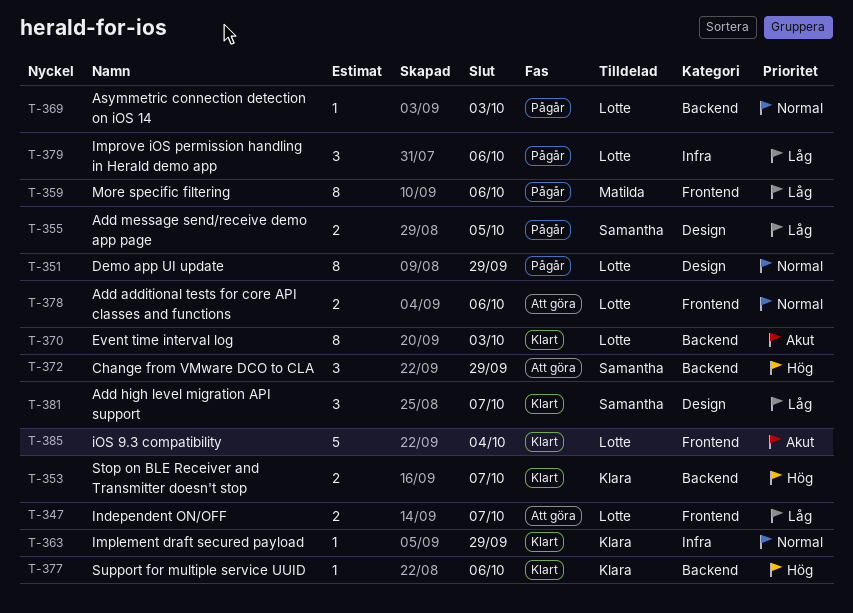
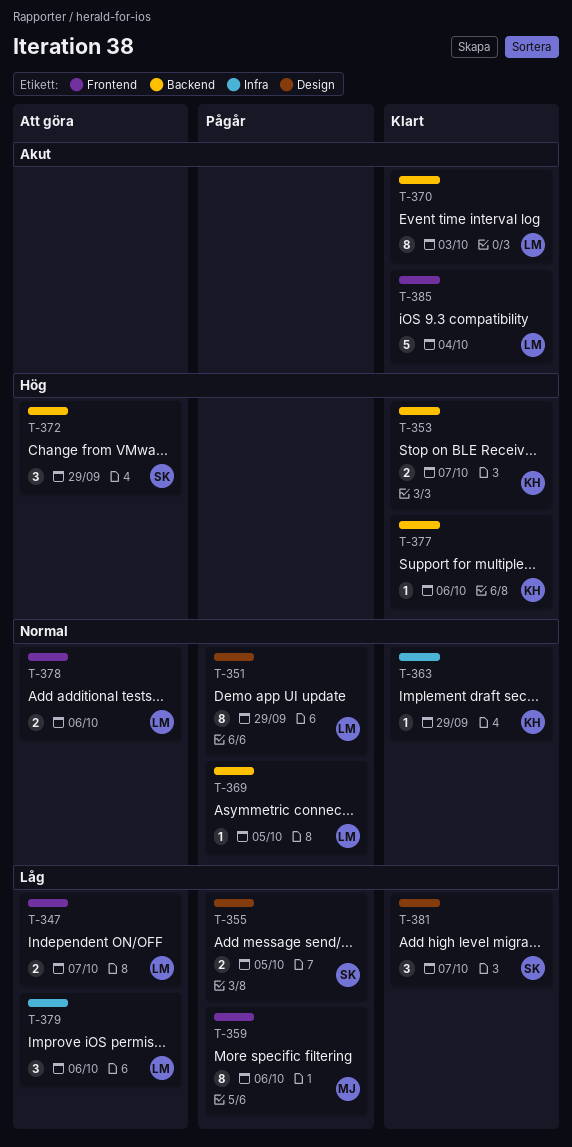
T-369, due: Oct 3 -> Oct 5
T-379, status: Pågår -> Att göra

